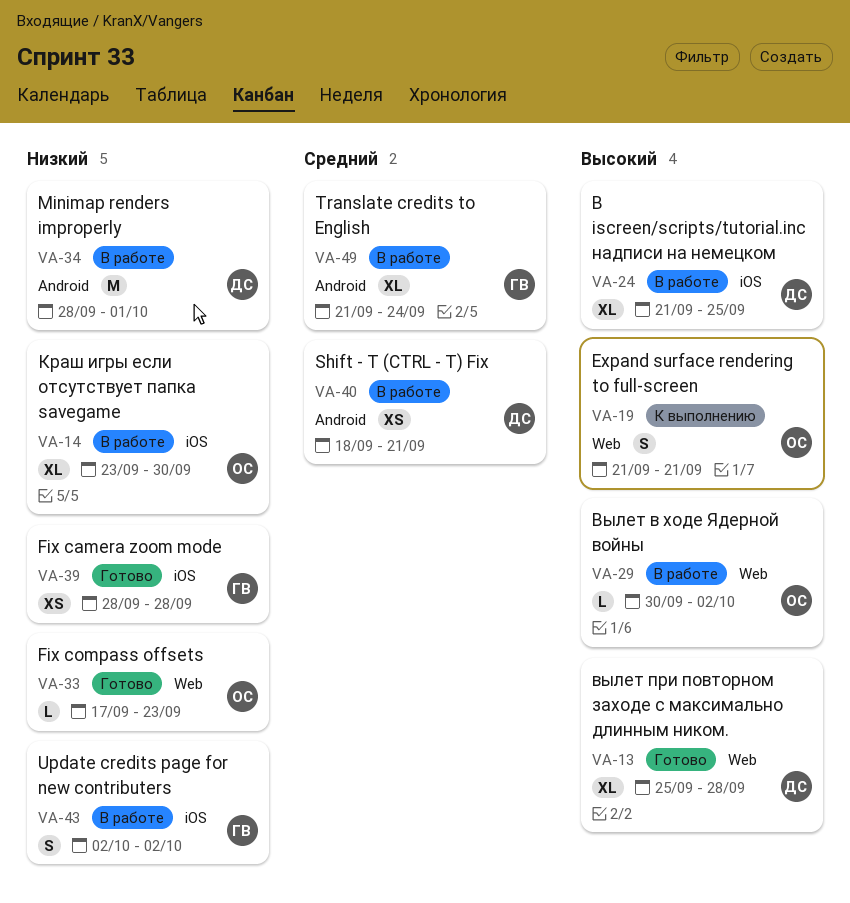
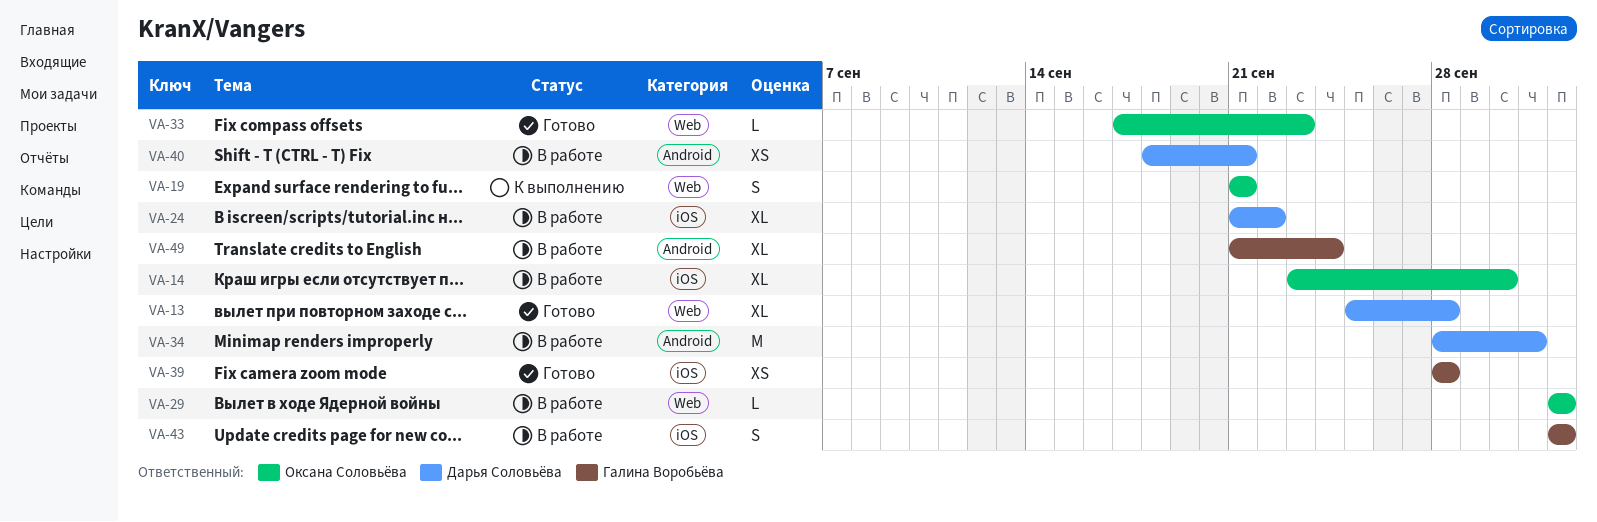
VA-24, due: Sep 25 -> Sep 22
VA-29, start: Sep 30 -> Oct 2

